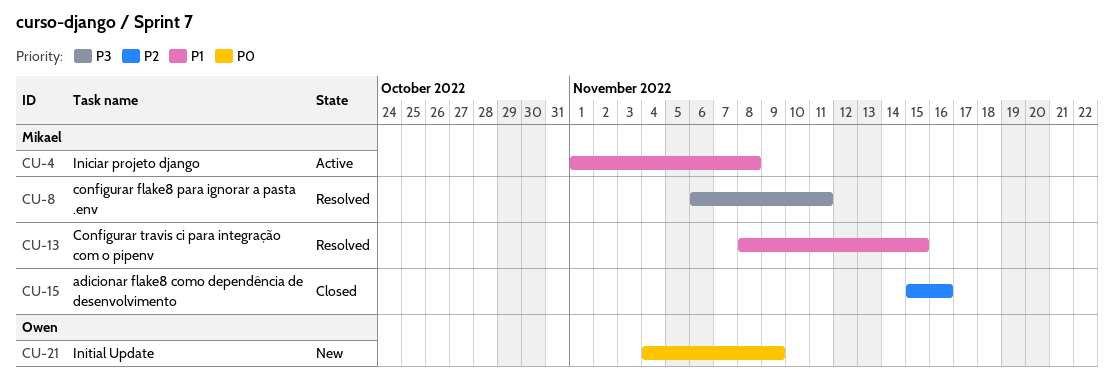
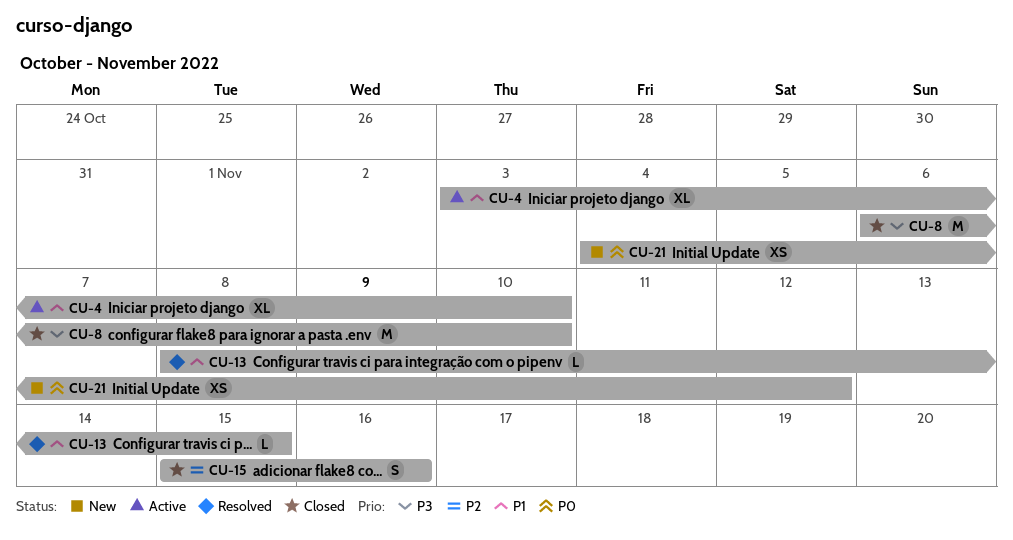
CU-4, start: Nov 1 -> Nov 3
CU-4, due: Nov 8 -> Nov 10
CU-8, status: Resolved -> Closed
CU-8, due: Nov 11 -> Nov 10
CU-21, due: Nov 9 -> Nov 12

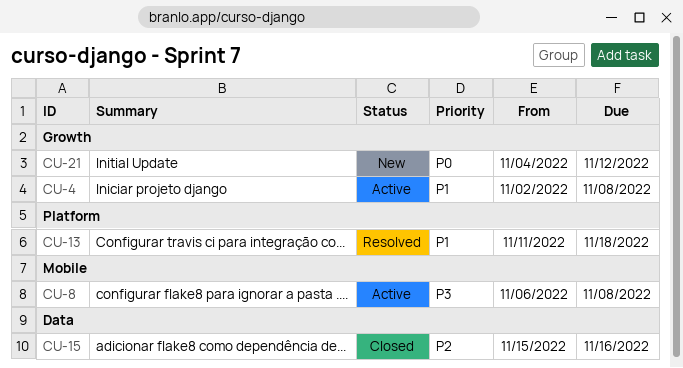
CU-4, start: Nov 3 -> Nov 2
CU-4, due: Nov 10 -> Nov 8
CU-8, status: Closed -> Active
CU-8, due: Nov 10 -> Nov 8
CU-13, start: Nov 8 -> Nov 11
CU-13, due: Nov 15 -> Nov 18

